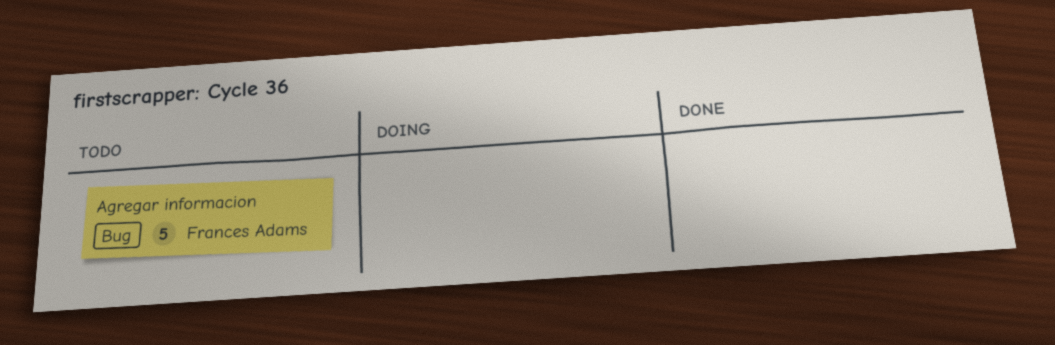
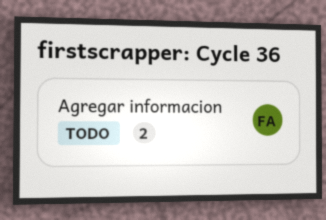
Agregar informacion, estimate: 5 -> 2

